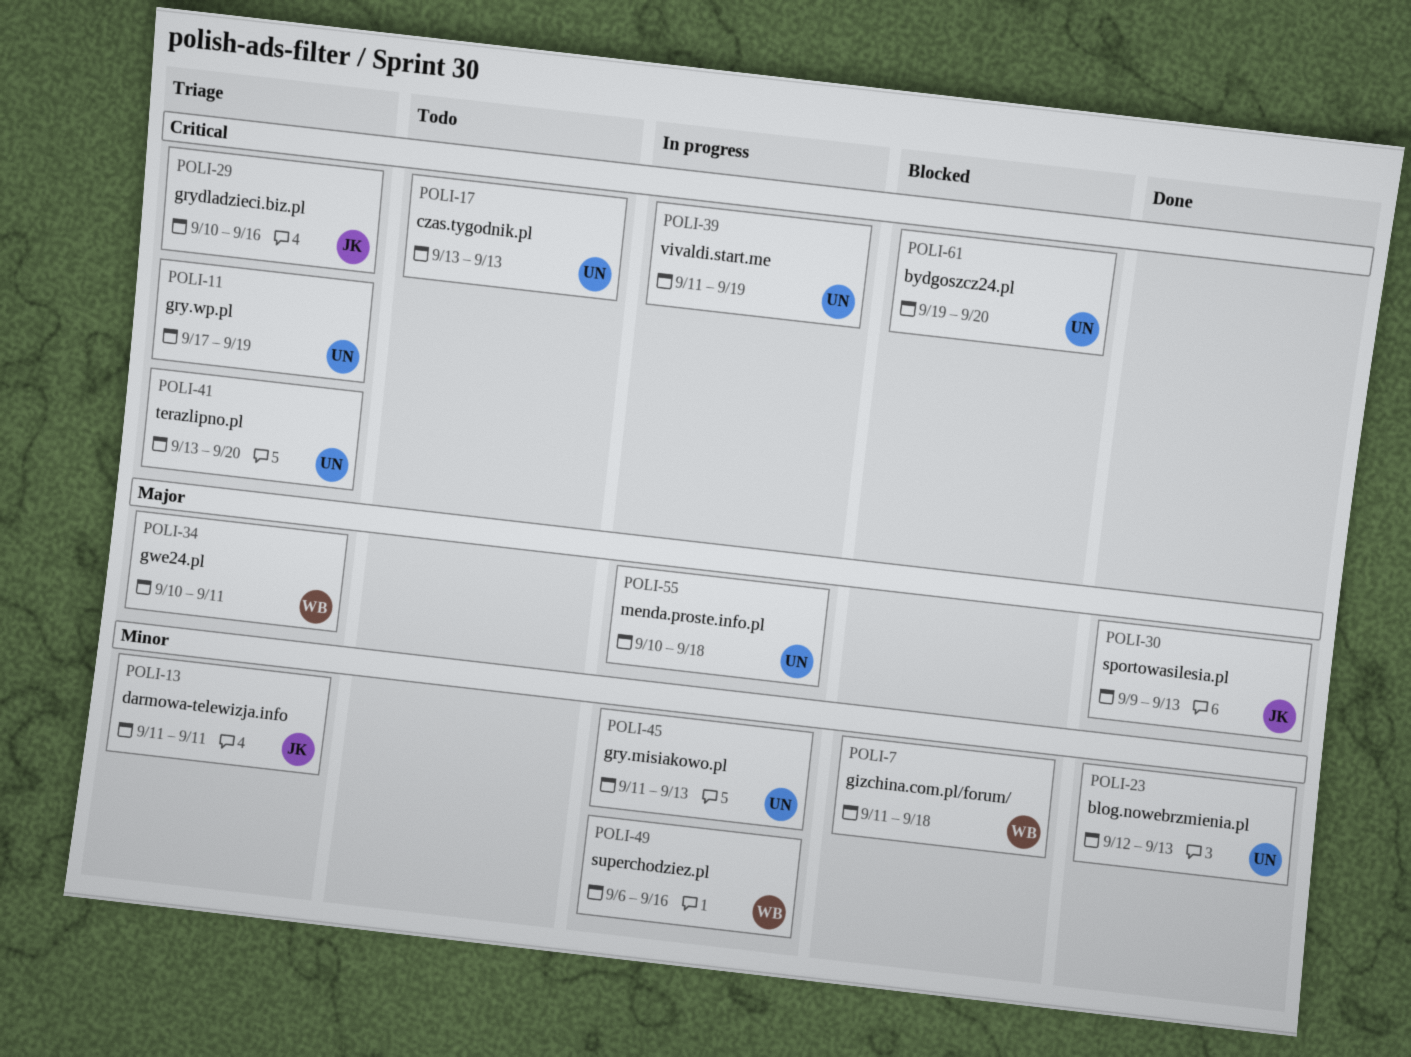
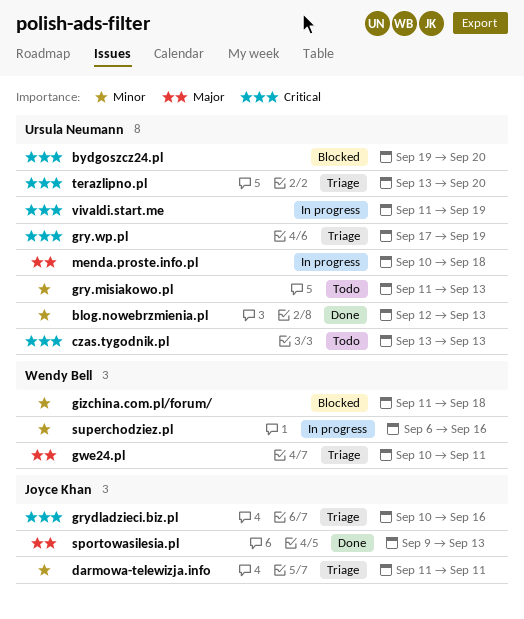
gry.misiakowo.pl, status: In progress -> Todo

